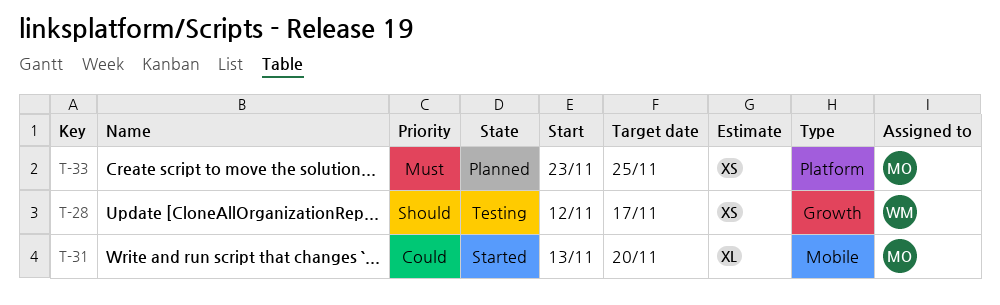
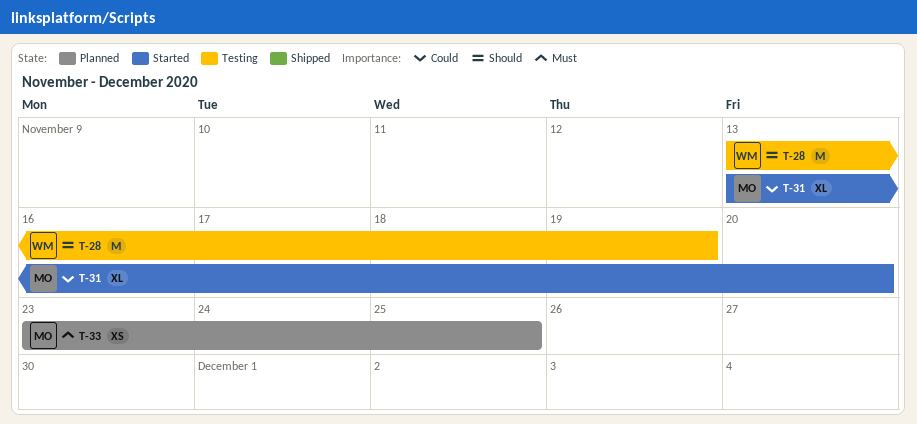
T-28, estimate: XS -> M
T-28, start: Nov 12 -> Nov 13
T-28, due: Nov 17 -> Nov 19

